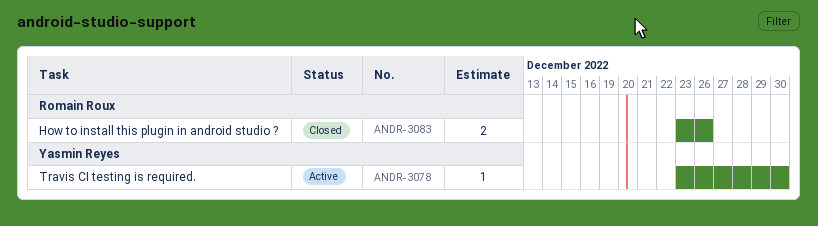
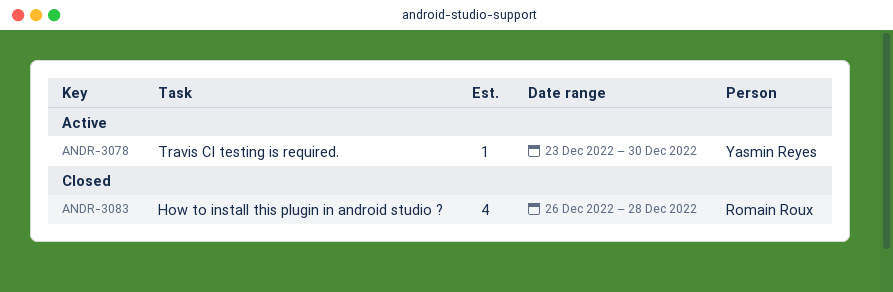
ANDR-3083, estimate: 2 -> 4
ANDR-3083, start: Dec 23 -> Dec 26
ANDR-3083, due: Dec 26 -> Dec 28

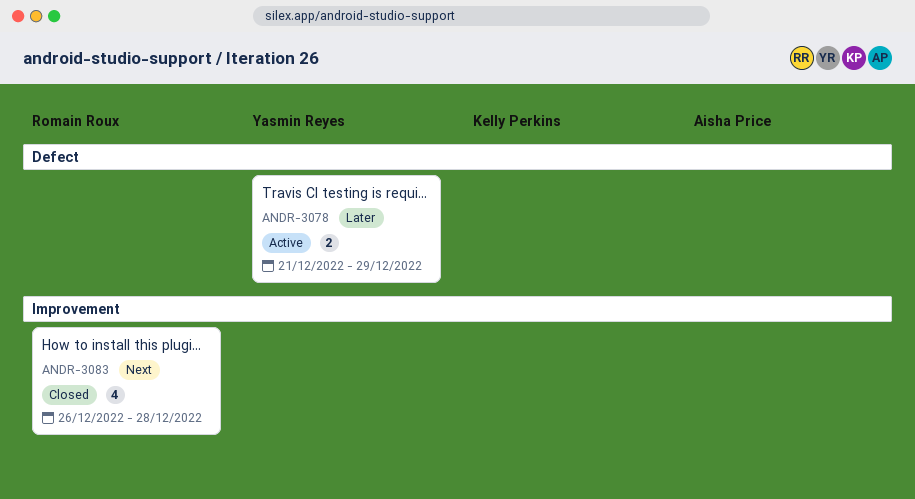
ANDR-3078, estimate: 1 -> 2
ANDR-3078, start: Dec 23 -> Dec 21
ANDR-3078, due: Dec 30 -> Dec 29

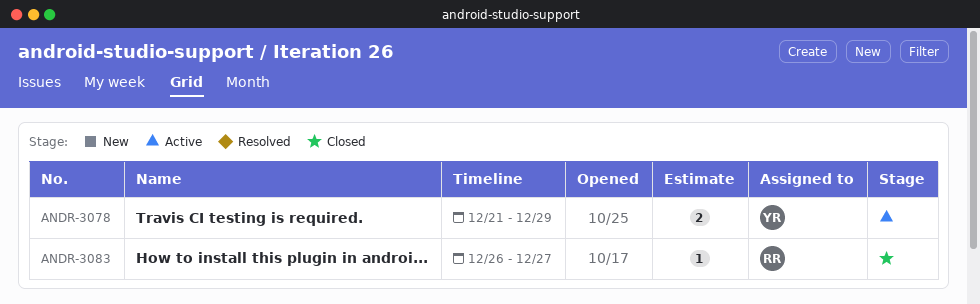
ANDR-3083, estimate: 4 -> 1
ANDR-3083, due: Dec 28 -> Dec 27

